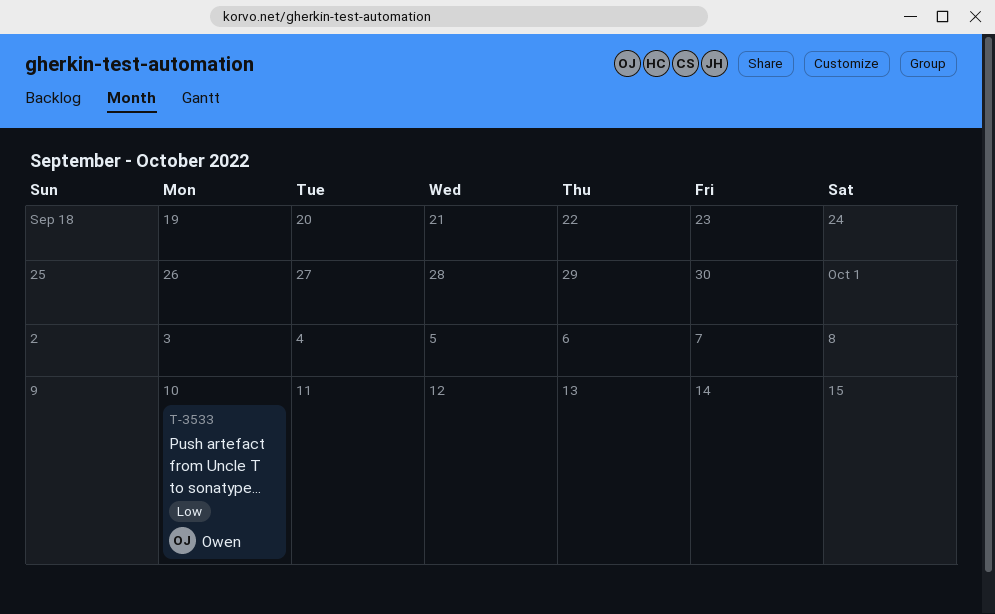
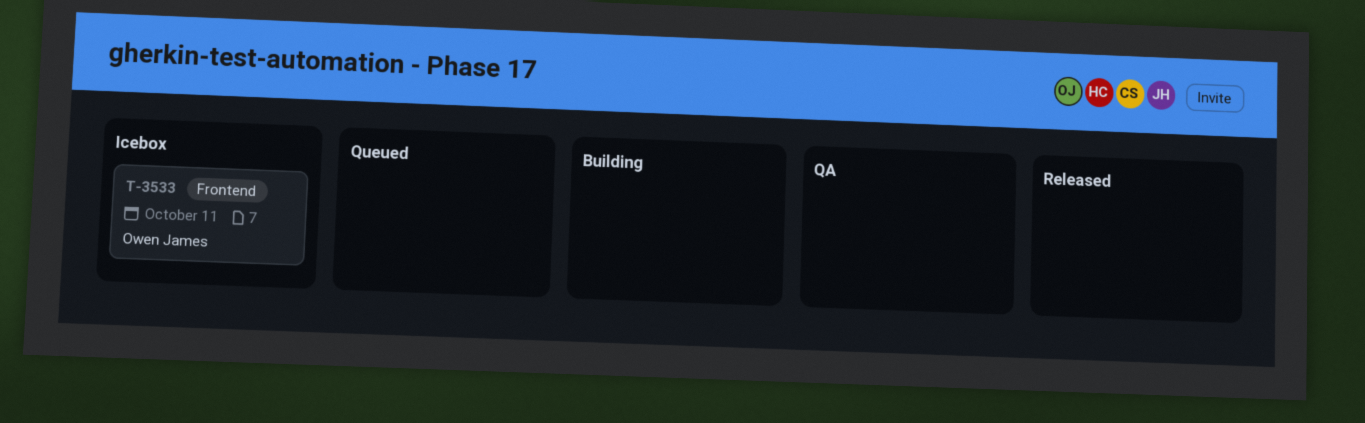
T-3533, due: Oct 10 -> Oct 11

